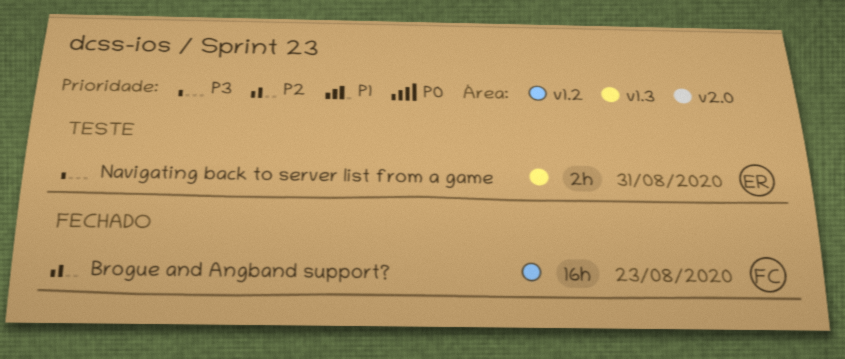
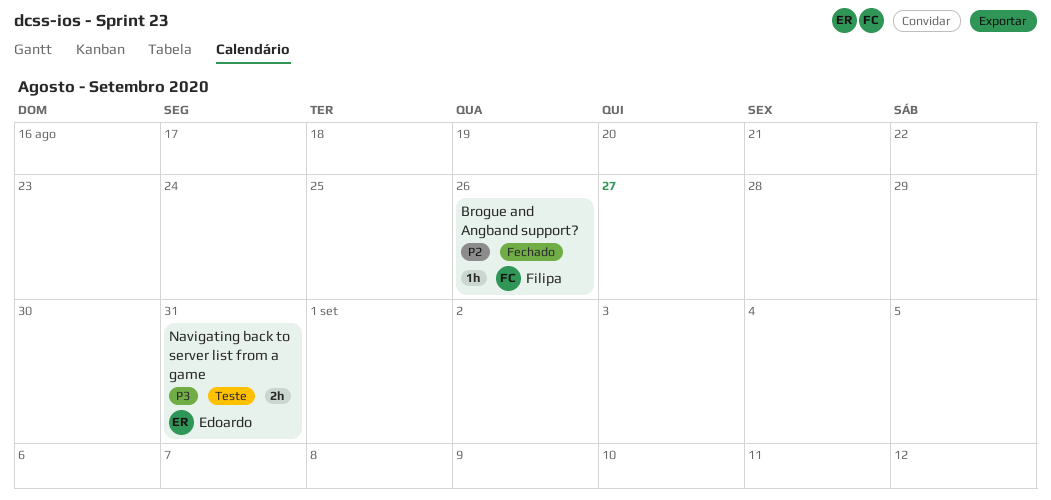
Brogue and Angband support?, estimate: 16h -> 1h
Brogue and Angband support?, due: Aug 23 -> Aug 26

